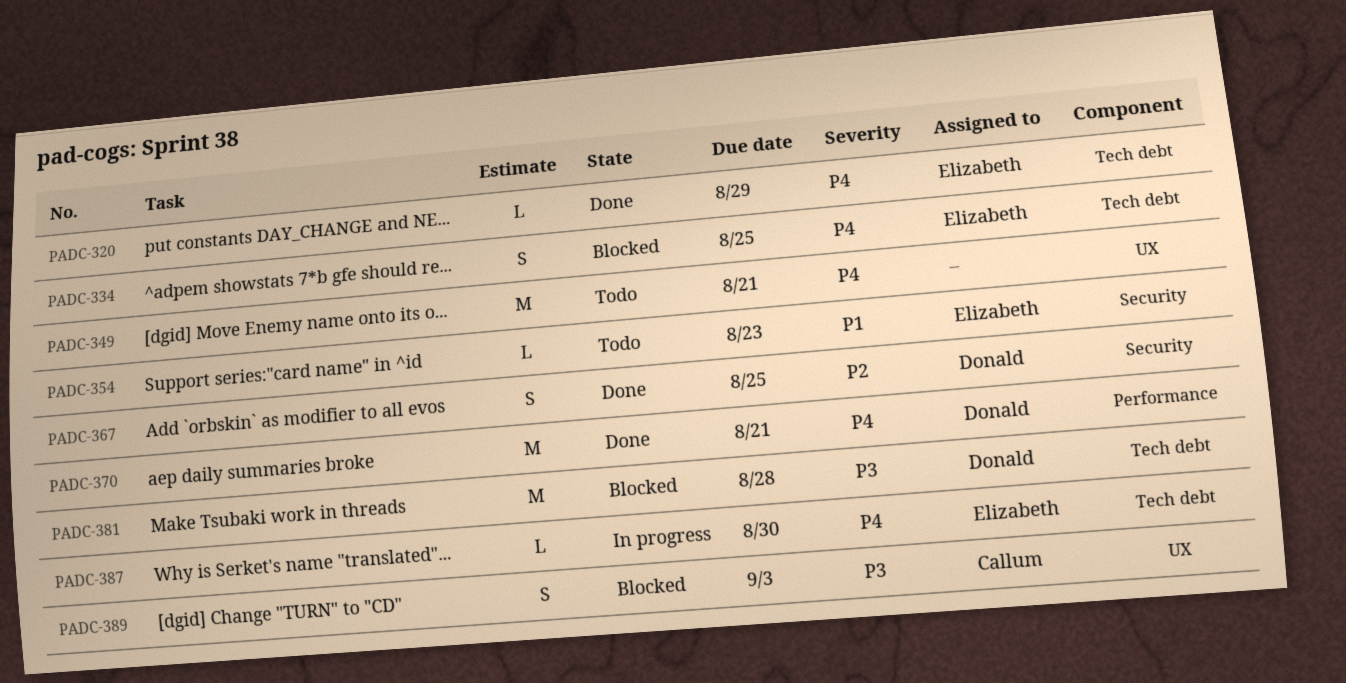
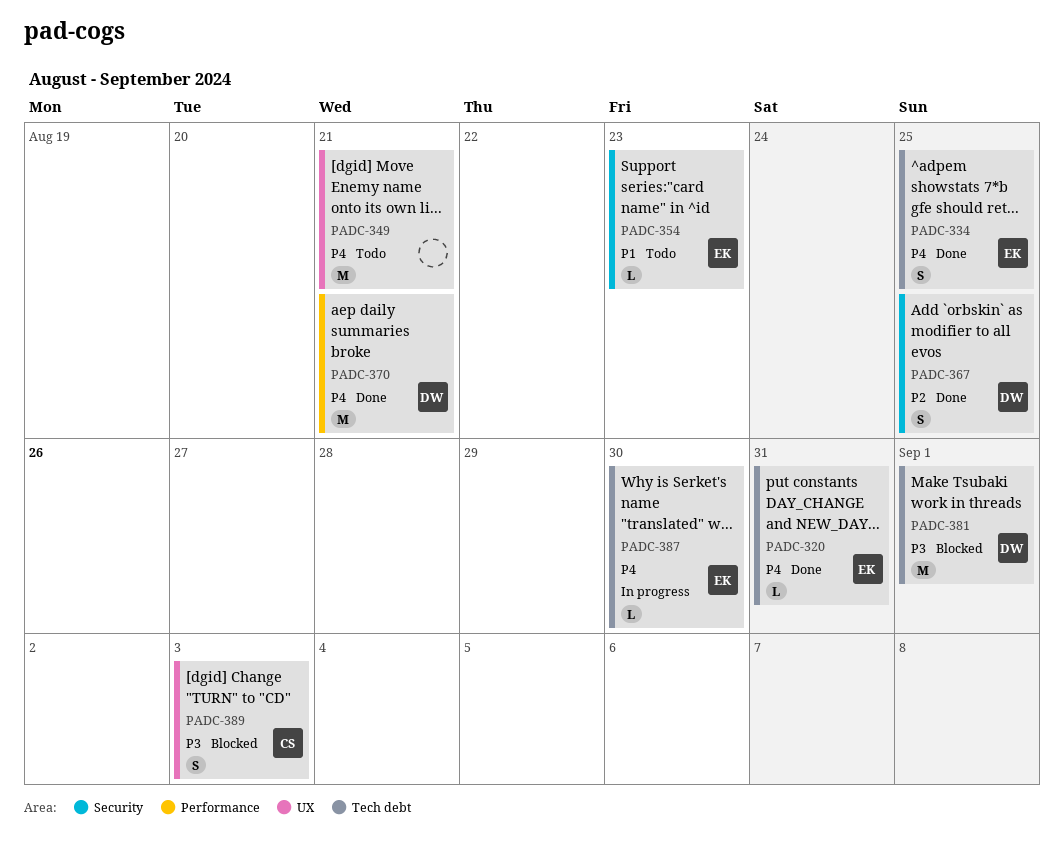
PADC-320, due: Aug 29 -> Aug 31
PADC-334, status: Blocked -> Done
PADC-381, due: Aug 28 -> Sep 1

